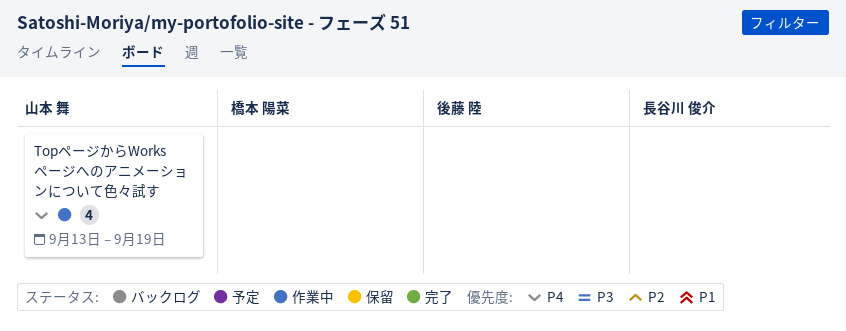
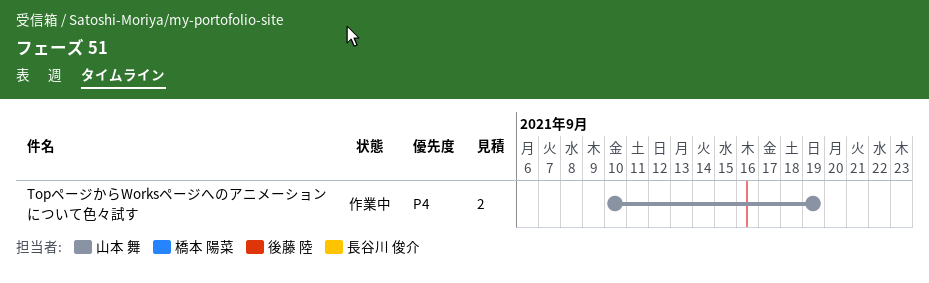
TopページからWorksページへのアニメーションについて色々試す, estimate: 4 -> 2
TopページからWorksページへのアニメーションについて色々試す, start: Sep 13 -> Sep 10

